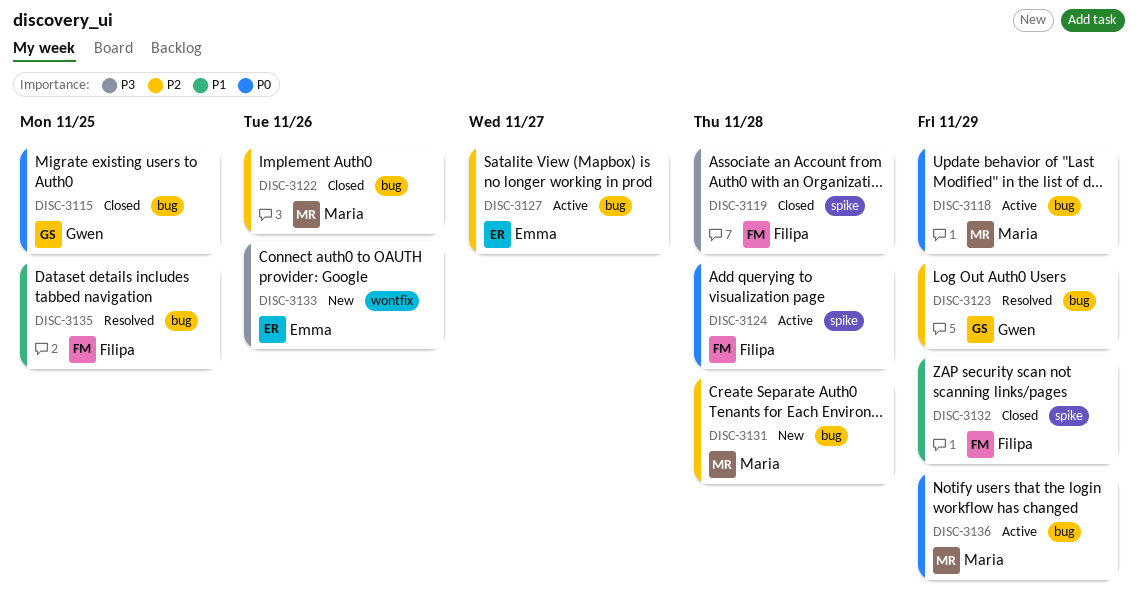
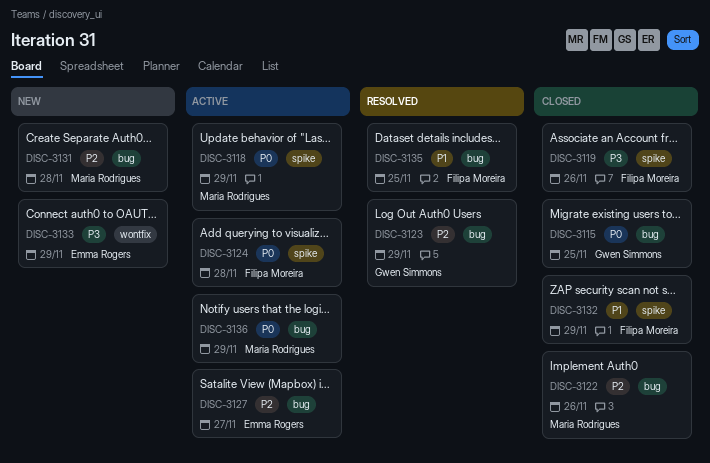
DISC-3118, label: bug -> spike
DISC-3119, due: Nov 28 -> Nov 26
DISC-3133, due: Nov 26 -> Nov 29

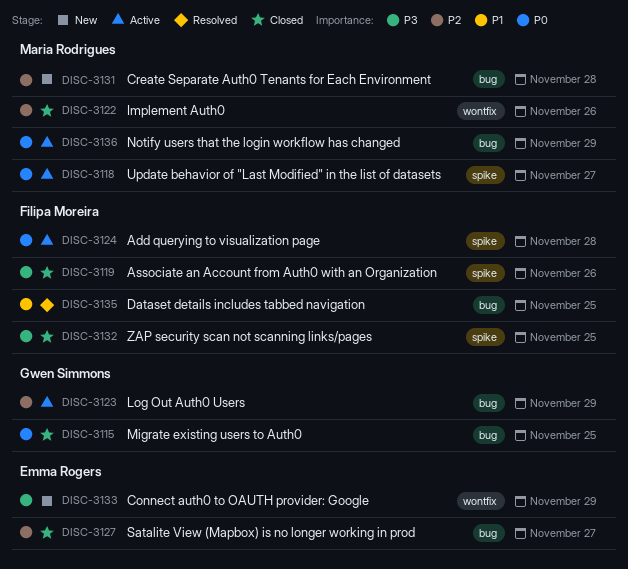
DISC-3118, due: Nov 29 -> Nov 27
DISC-3122, label: bug -> wontfix
DISC-3123, status: Resolved -> Active
DISC-3127, status: Active -> Closed
DISC-3132, priority: P1 -> P3
DISC-3132, due: Nov 29 -> Nov 25

